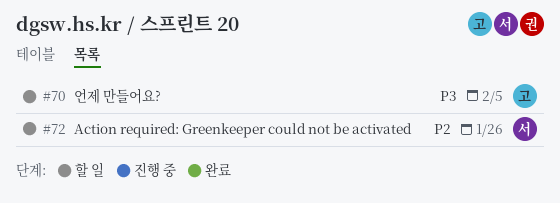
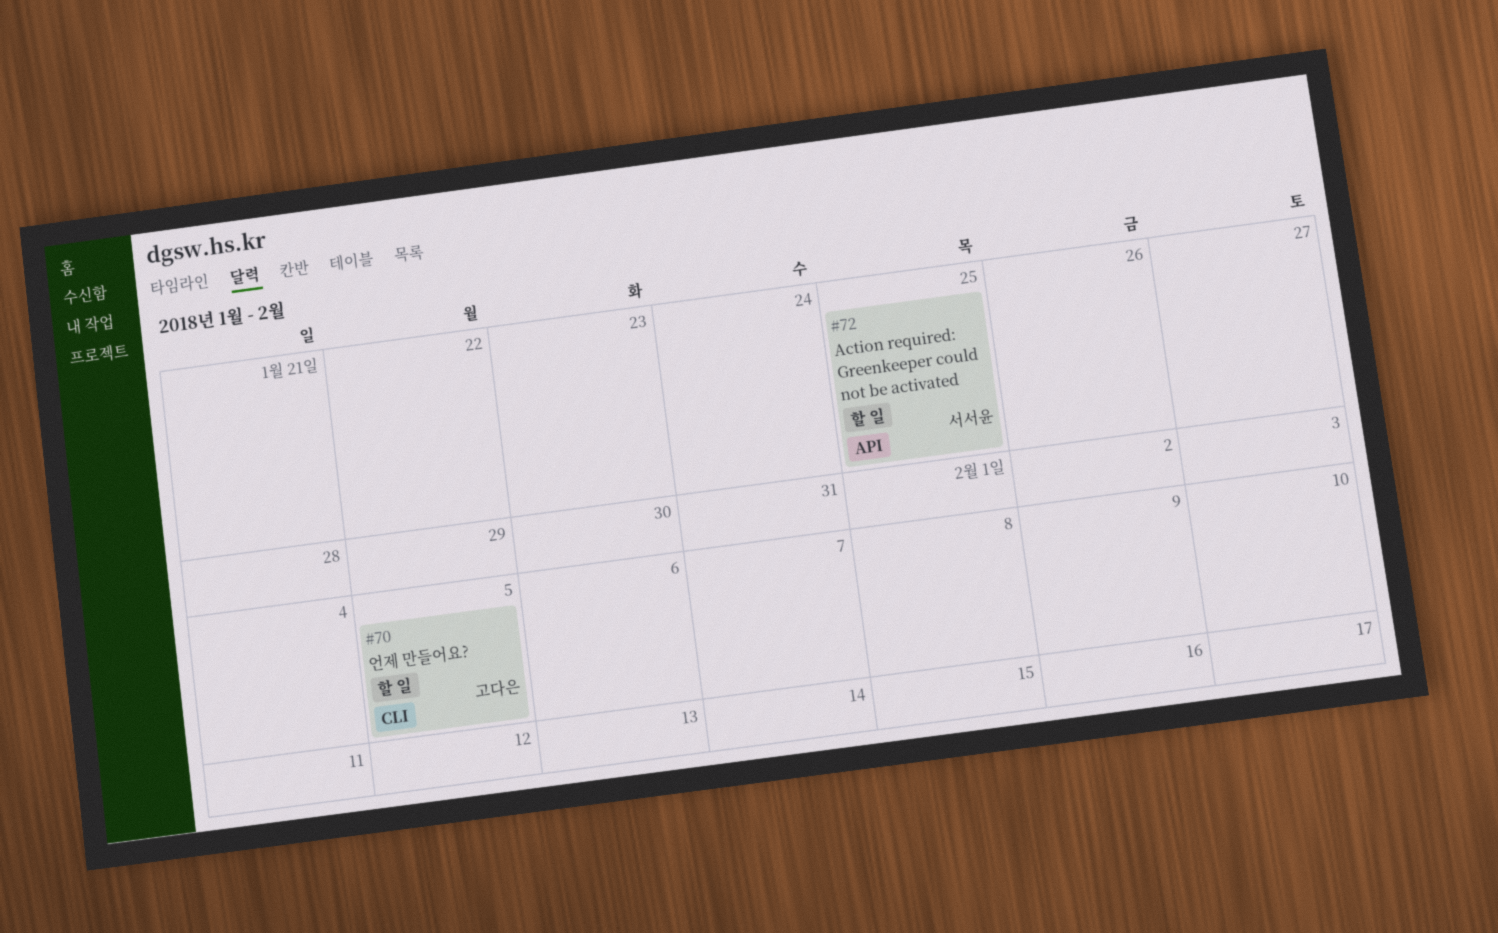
#72, due: Jan 26 -> Jan 25

